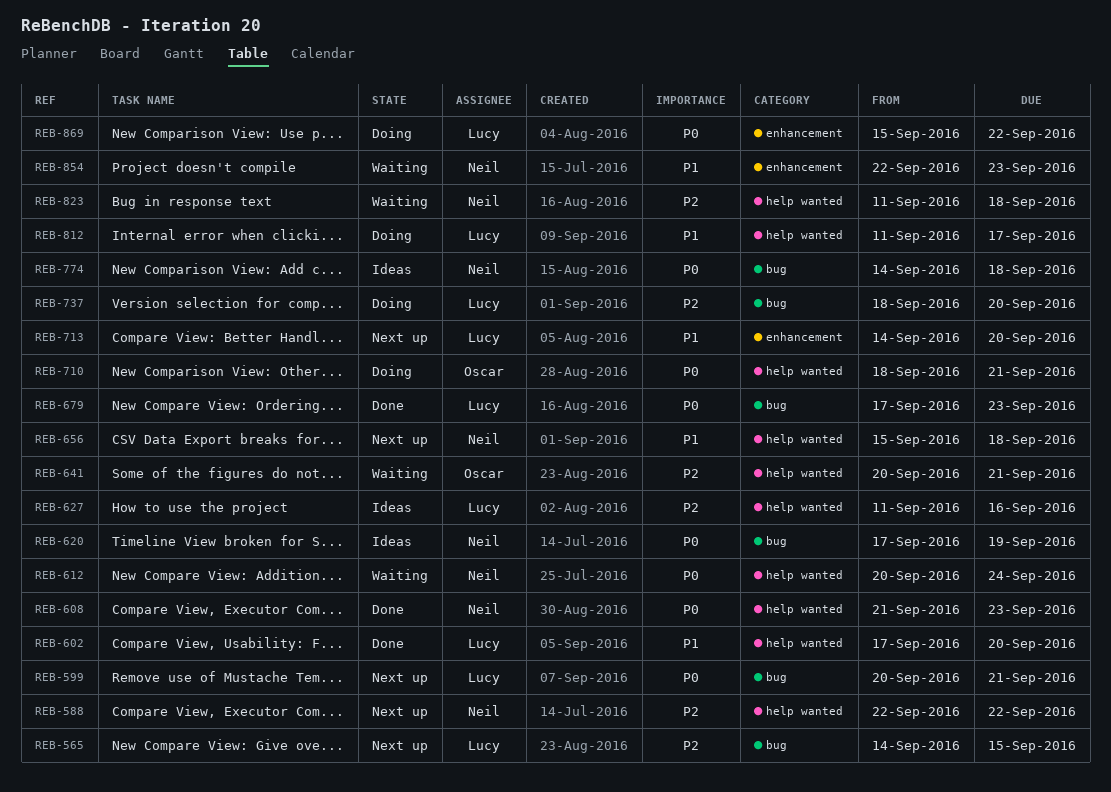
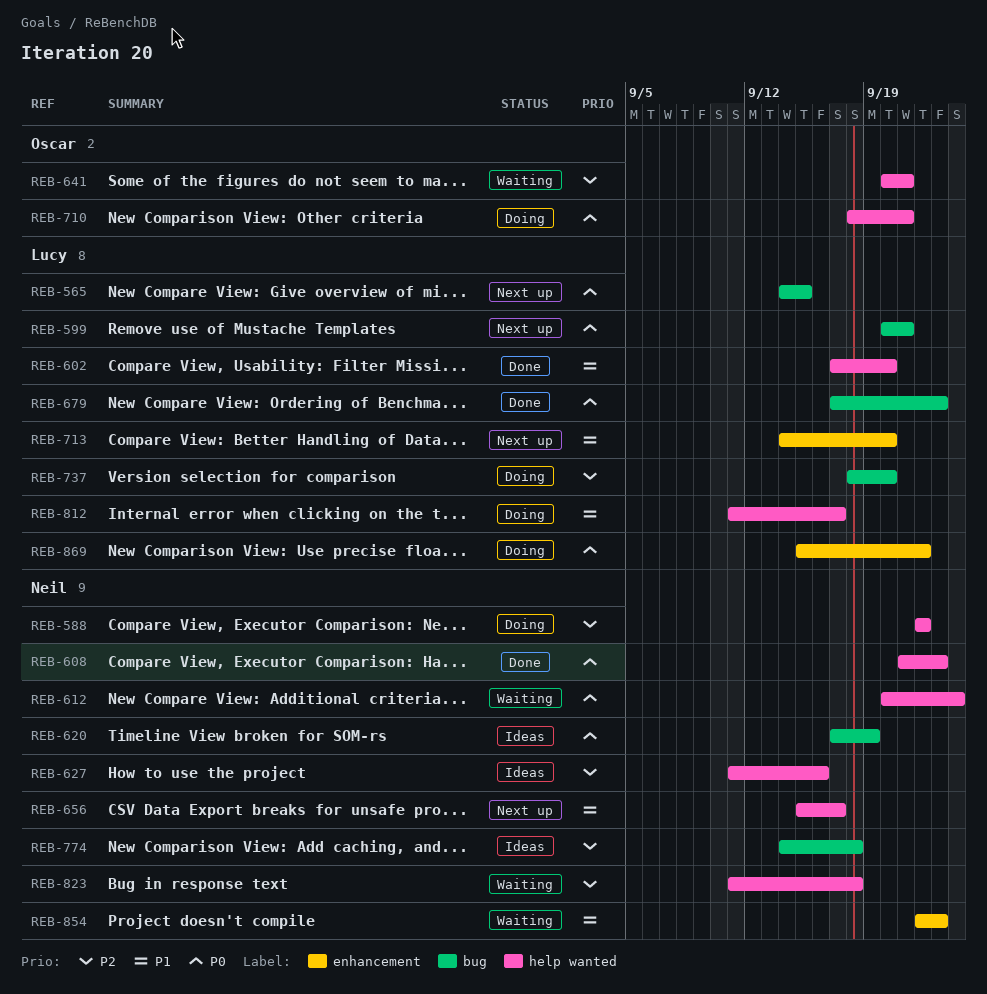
REB-565, priority: P2 -> P0
REB-588, status: Next up -> Doing
REB-627, owner: Lucy -> Neil
REB-656, due: Sep 18 -> Sep 17
REB-774, priority: P0 -> P2

